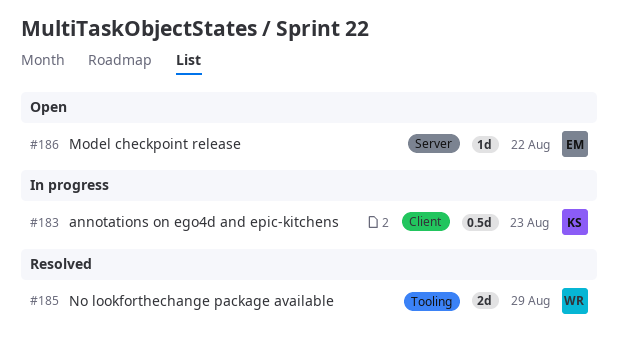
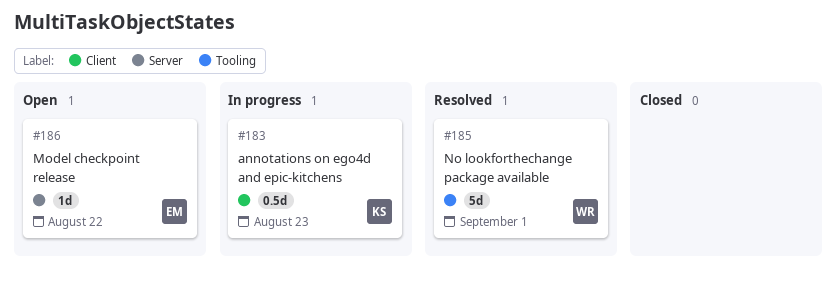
#185, estimate: 2d -> 5d
#185, due: Aug 29 -> Sep 1

